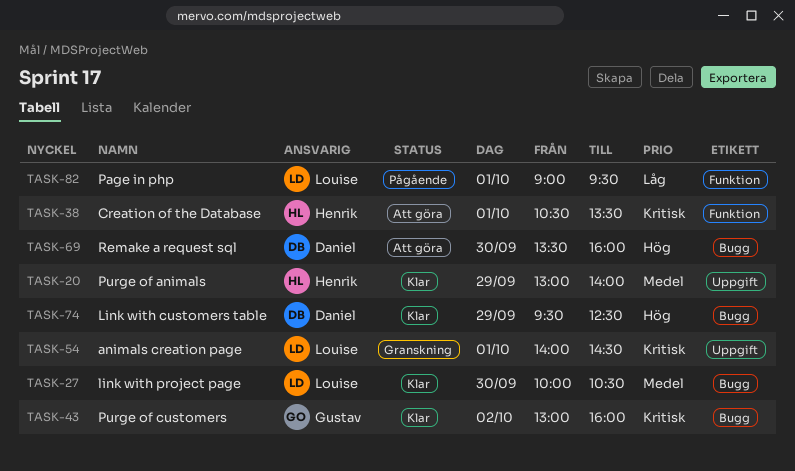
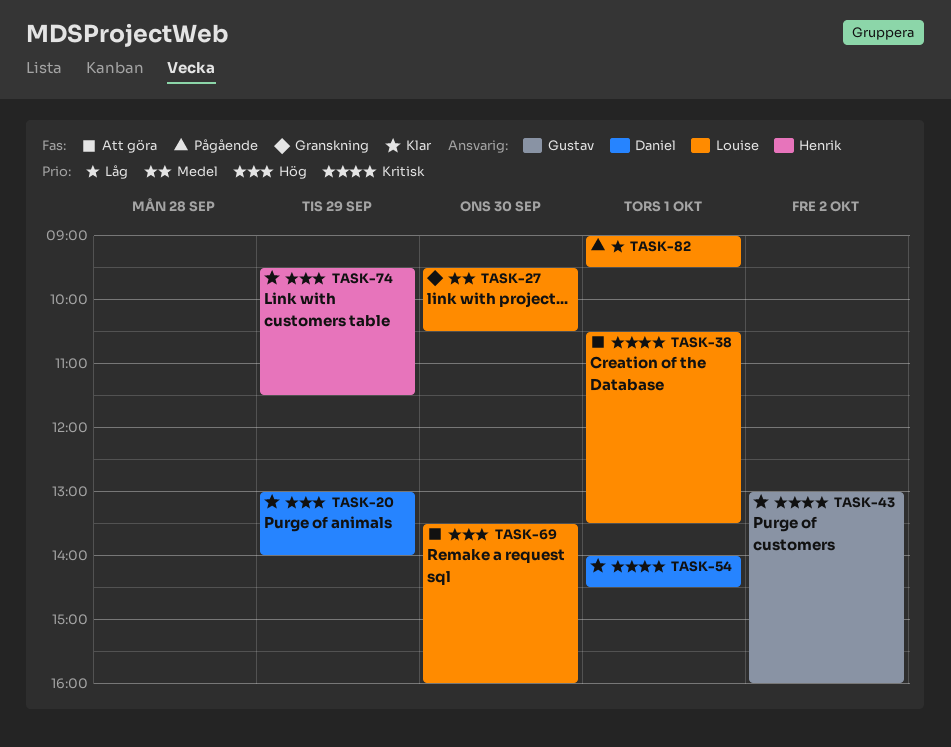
TASK-20, owner: Henrik -> Daniel
TASK-20, priority: Medel -> Hög
TASK-27, status: Klar -> Granskning
TASK-27, begins: 10:00 -> 09:30
TASK-38, owner: Henrik -> Louise
TASK-54, status: Granskning -> Klar
TASK-54, owner: Louise -> Daniel
TASK-69, owner: Daniel -> Louise
TASK-74, owner: Daniel -> Henrik
TASK-74, ends: 12:30 -> 11:30

